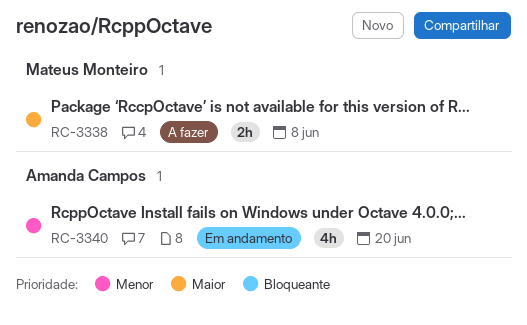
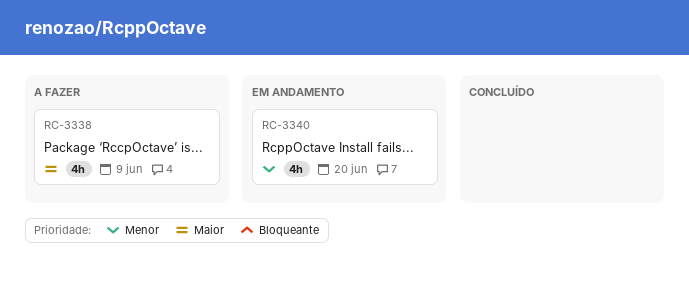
RC-3338, estimate: 2h -> 4h
RC-3338, due: Jun 8 -> Jun 9

